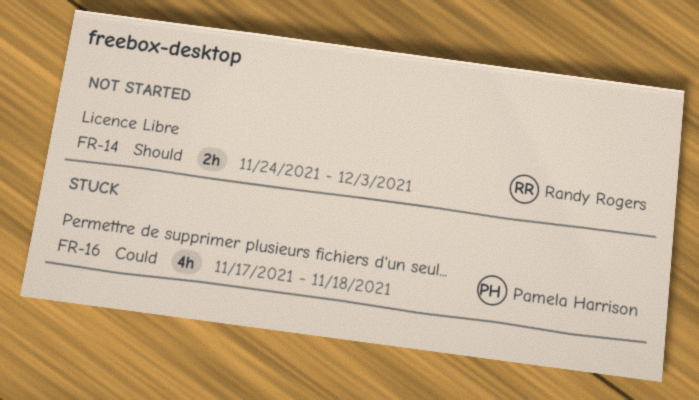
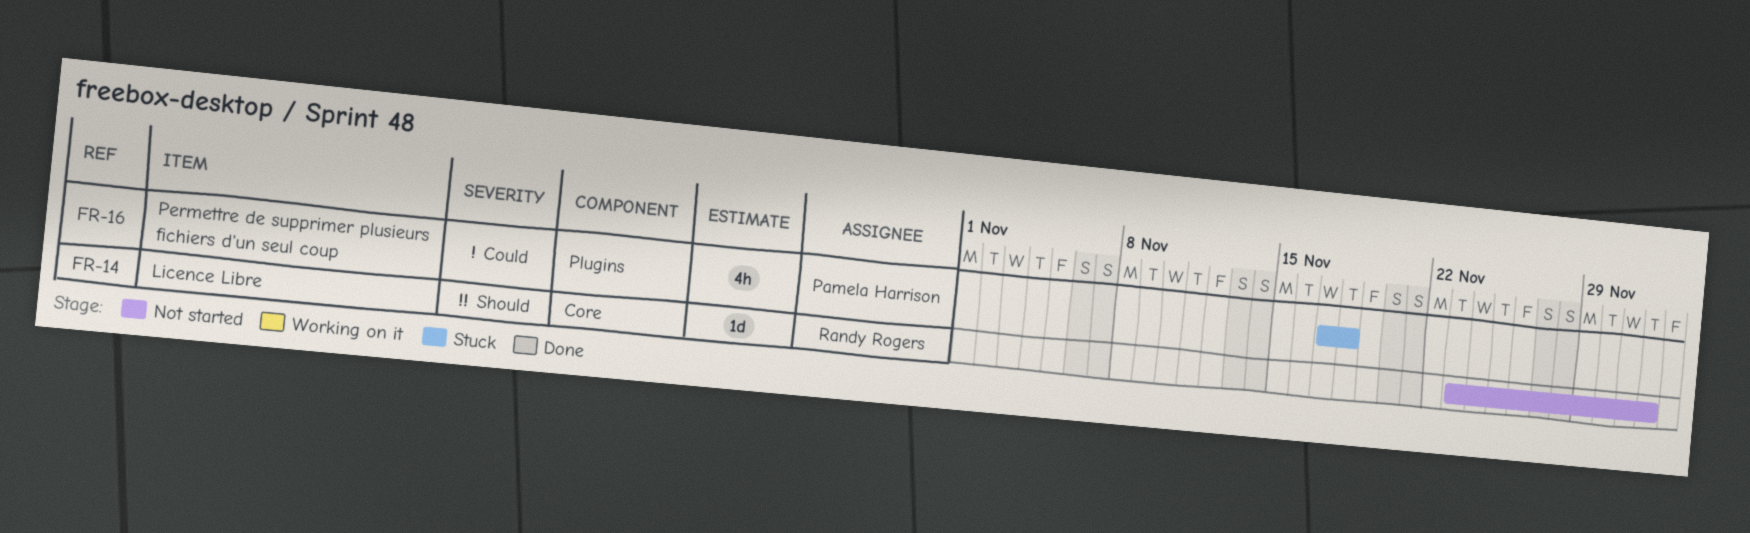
FR-14, estimate: 2h -> 1d
FR-14, start: Nov 24 -> Nov 23
FR-14, due: Dec 3 -> Dec 2

